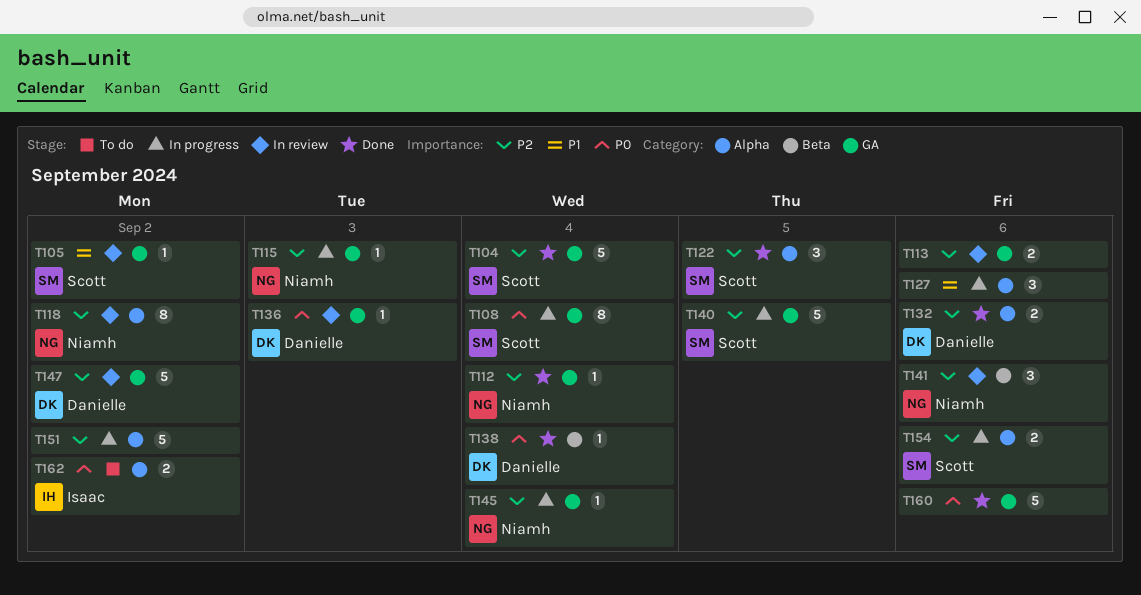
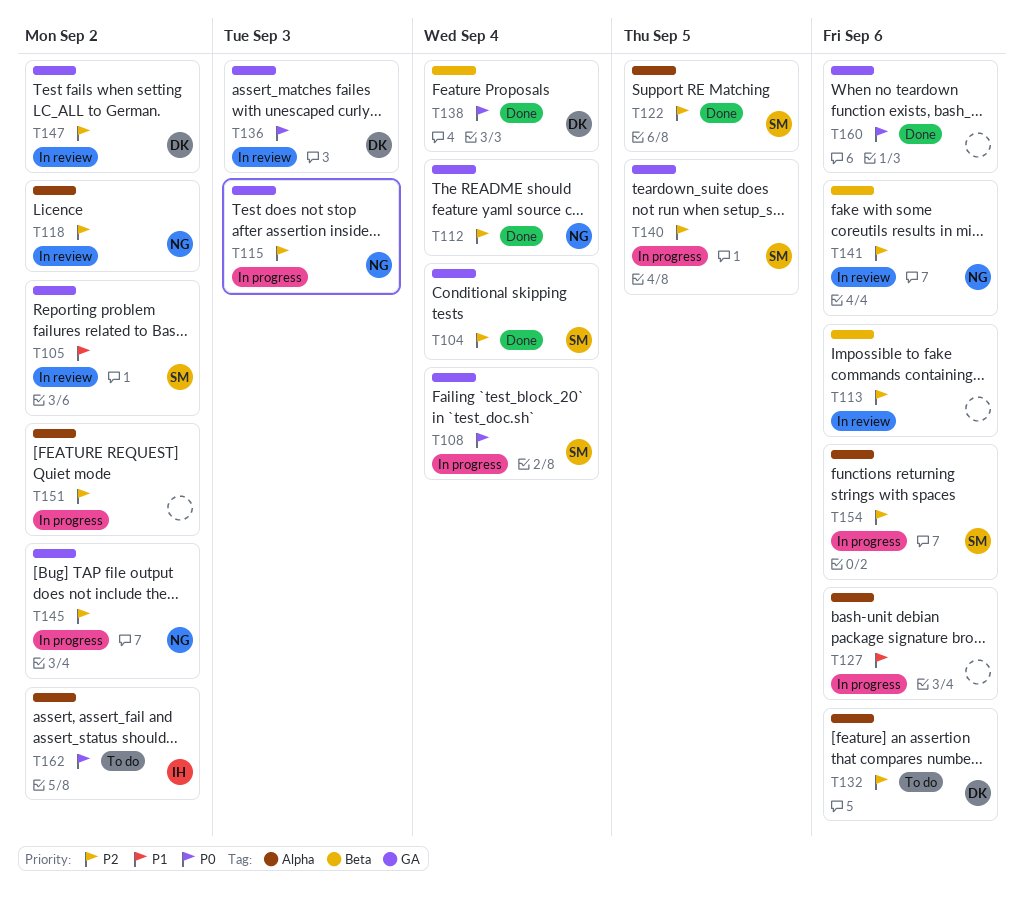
T113, label: GA -> Beta
T132, status: Done -> To do
T145, due: Sep 4 -> Sep 2

